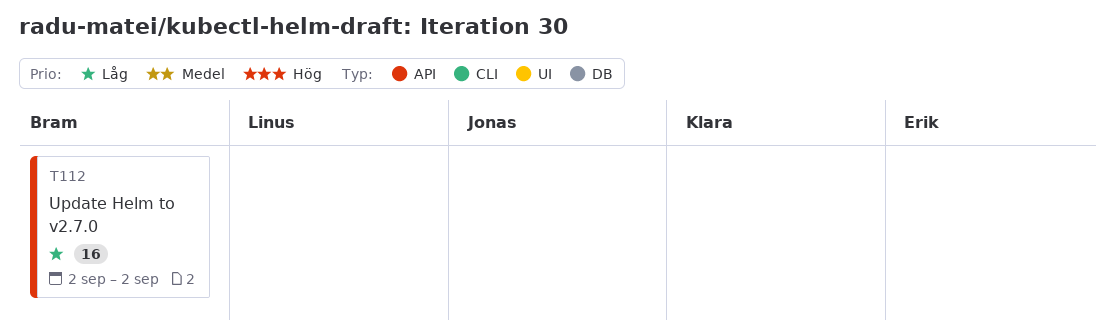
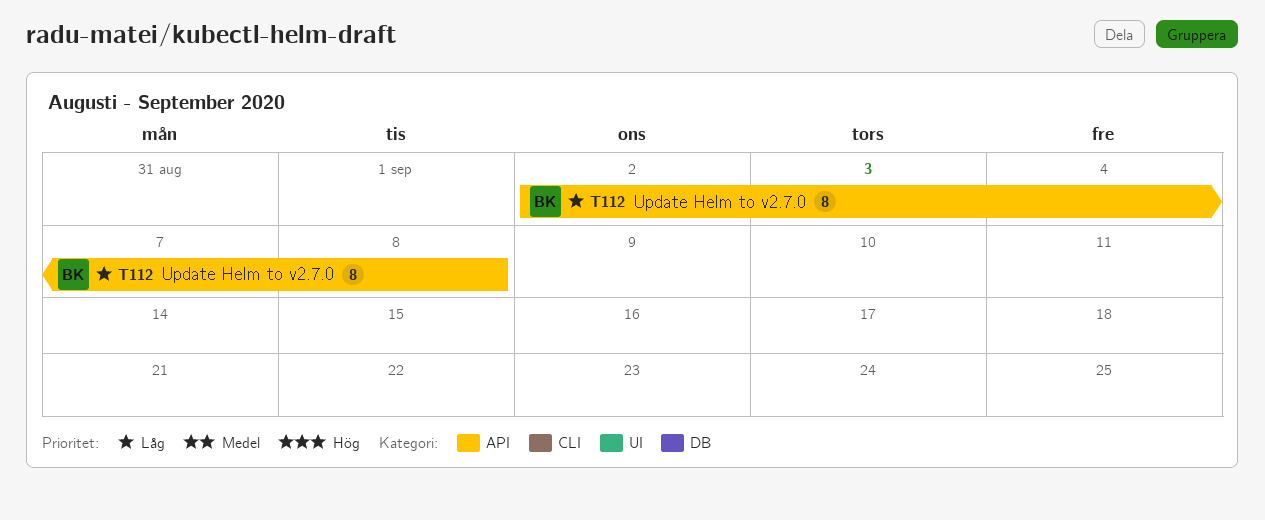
T112, estimate: 16 -> 8
T112, due: Sep 2 -> Sep 8

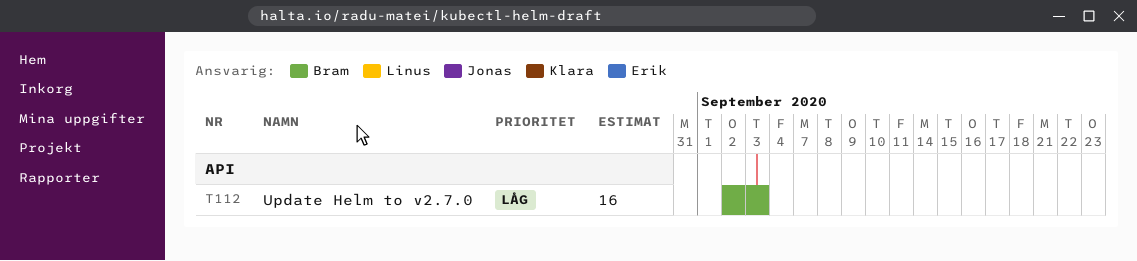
T112, estimate: 8 -> 16
T112, due: Sep 8 -> Sep 3

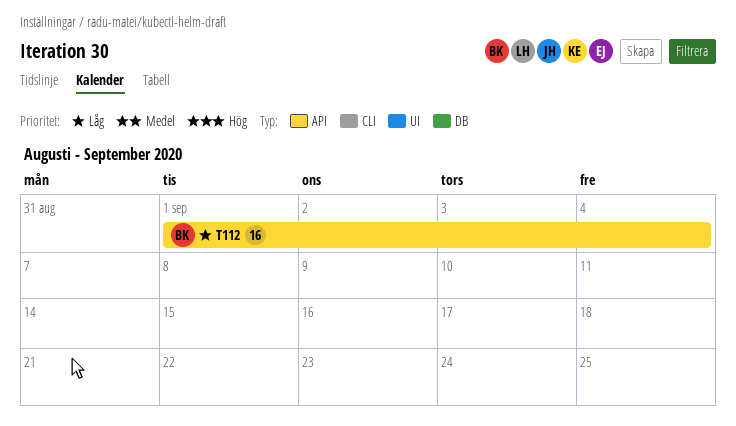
T112, start: Sep 2 -> Sep 1
T112, due: Sep 3 -> Sep 4

